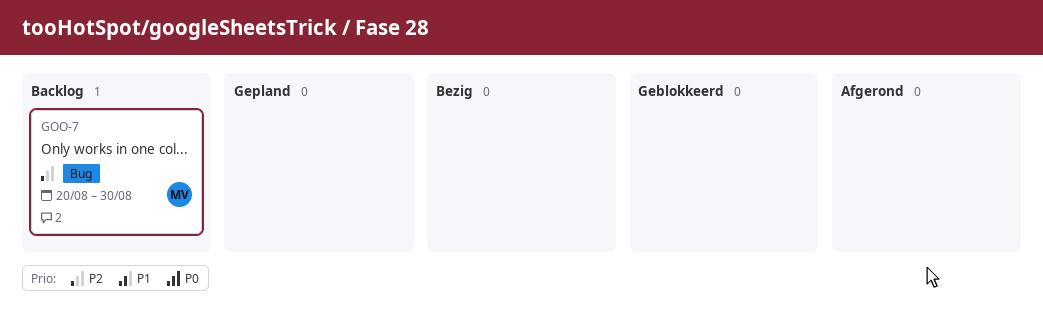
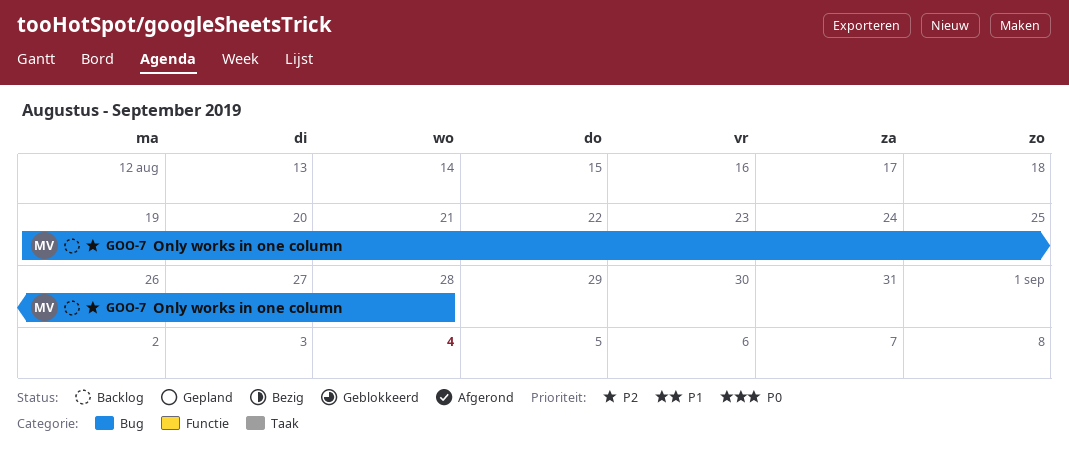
GOO-7, start: Aug 20 -> Aug 19
GOO-7, due: Aug 30 -> Aug 28

